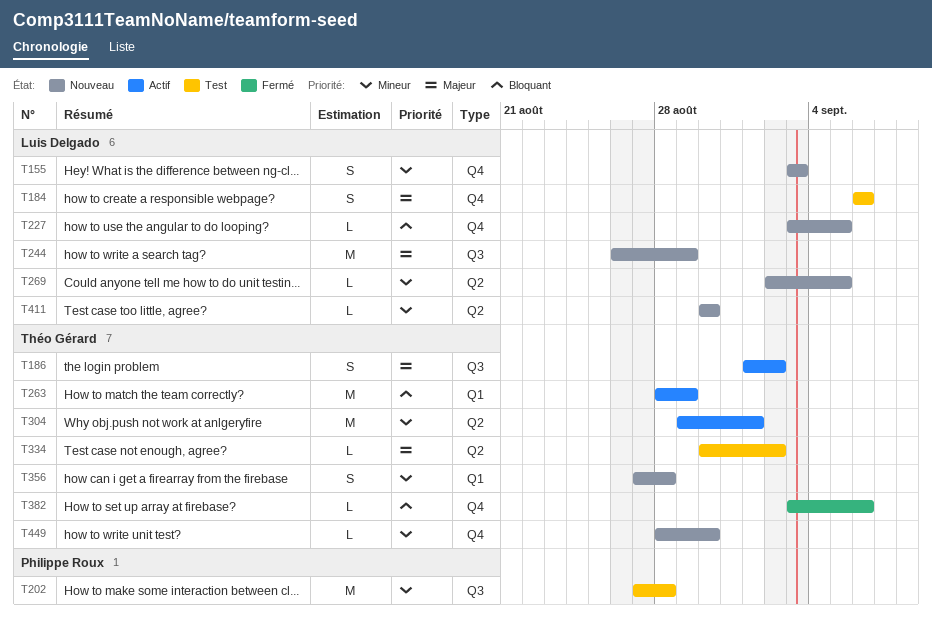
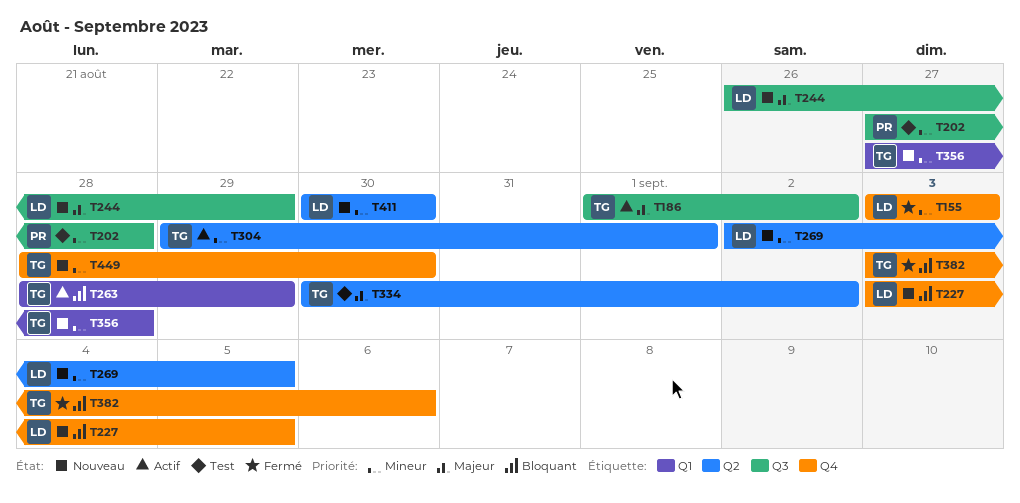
T155, status: Nouveau -> Fermé
T184: present -> none

